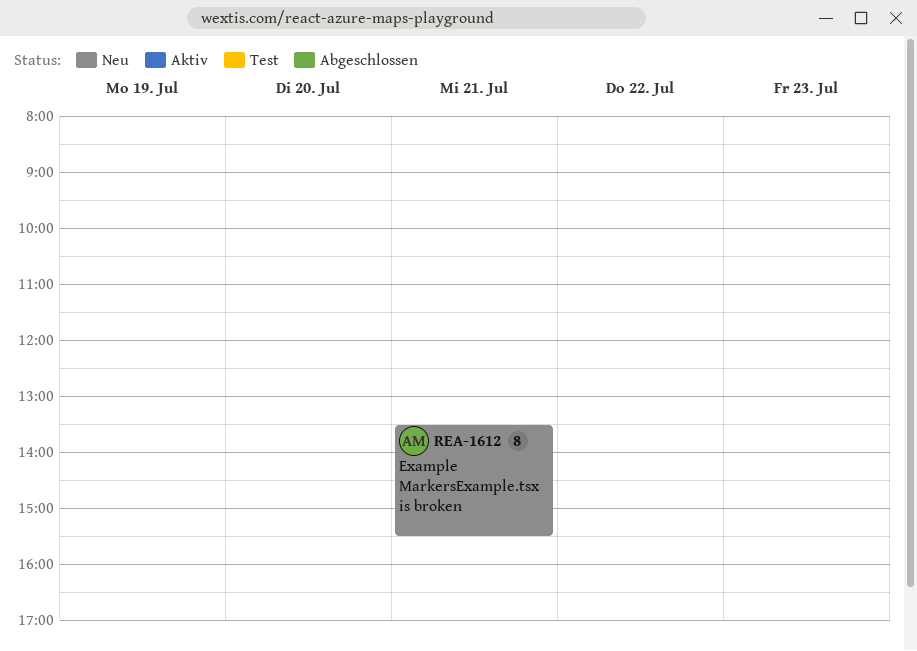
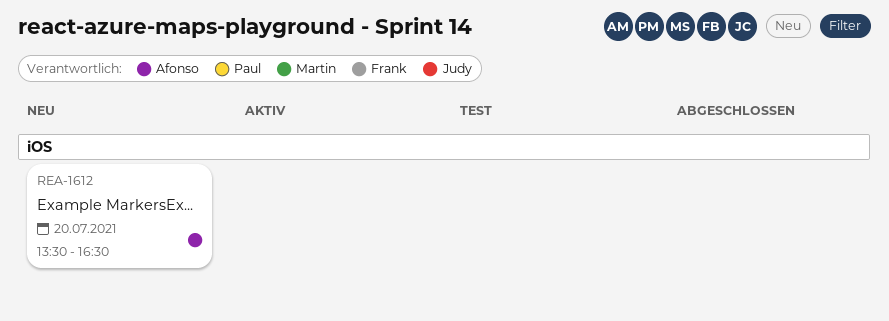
REA-1612, day: Jul 21 -> Jul 20
REA-1612, ends: 15:30 -> 16:30

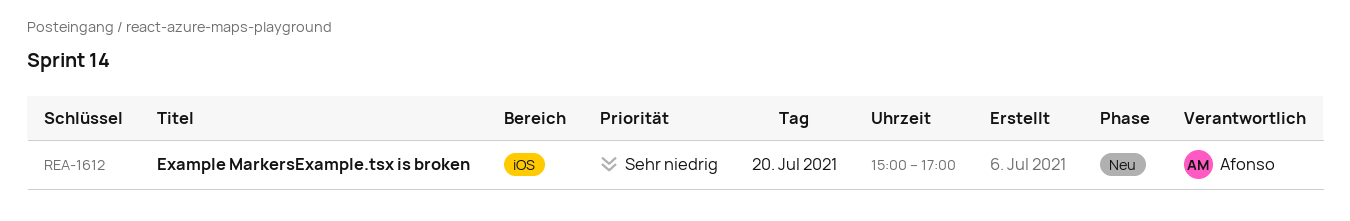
REA-1612, begins: 13:30 -> 15:00
REA-1612, ends: 16:30 -> 17:00

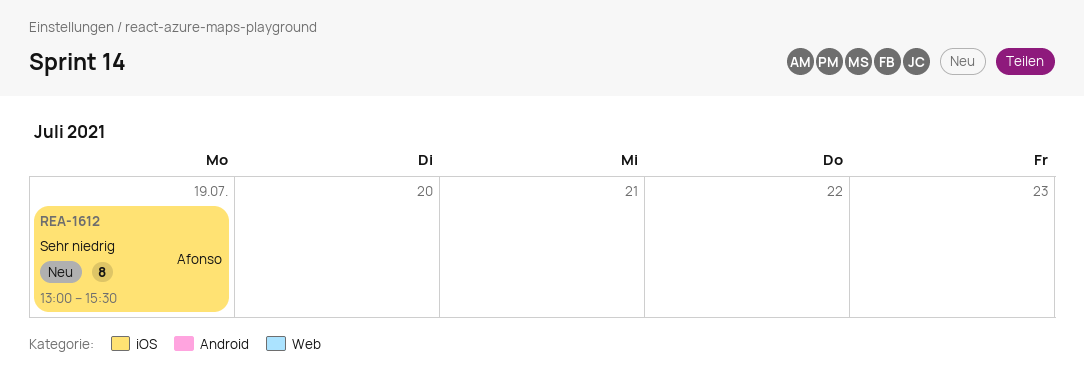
REA-1612, day: Jul 20 -> Jul 19
REA-1612, begins: 15:00 -> 13:00
REA-1612, ends: 17:00 -> 15:30

